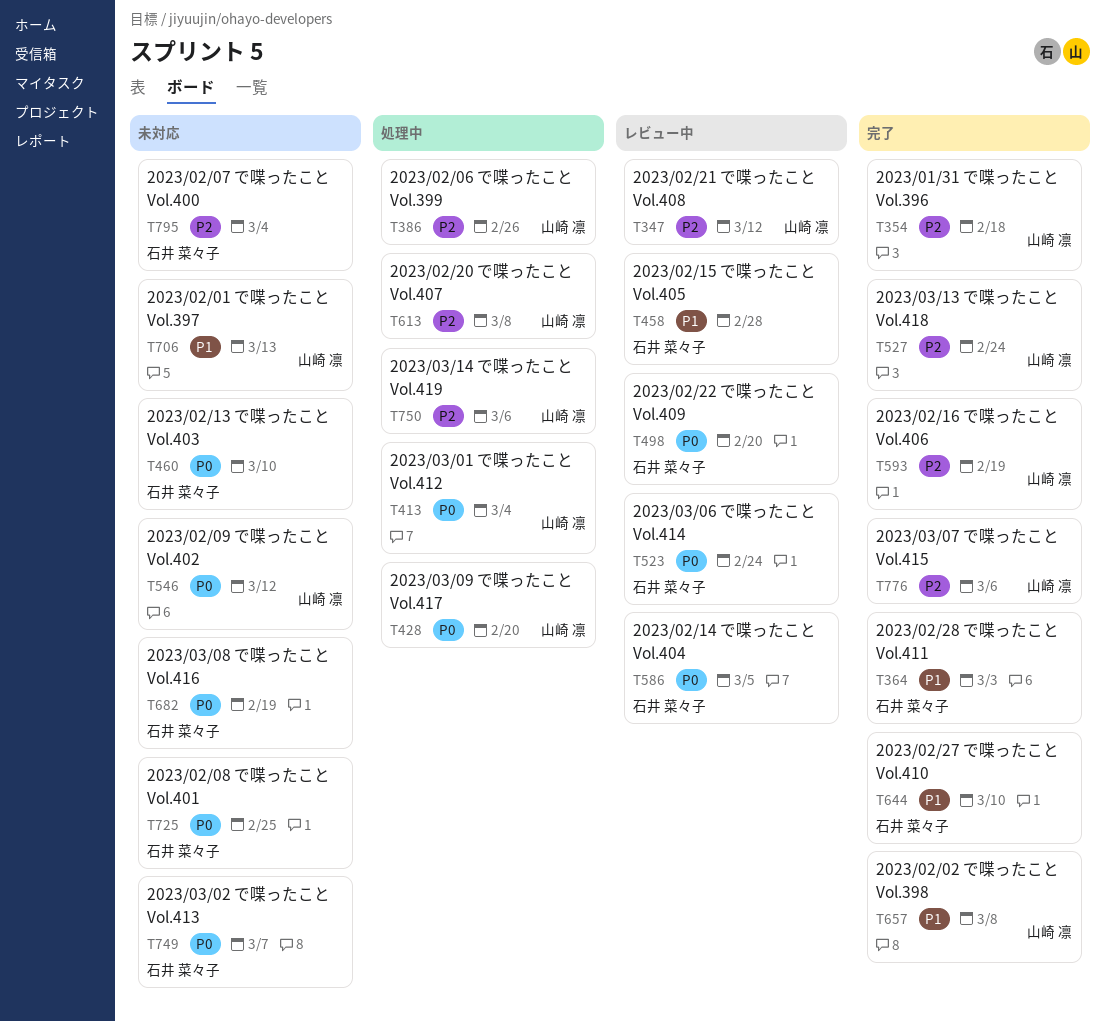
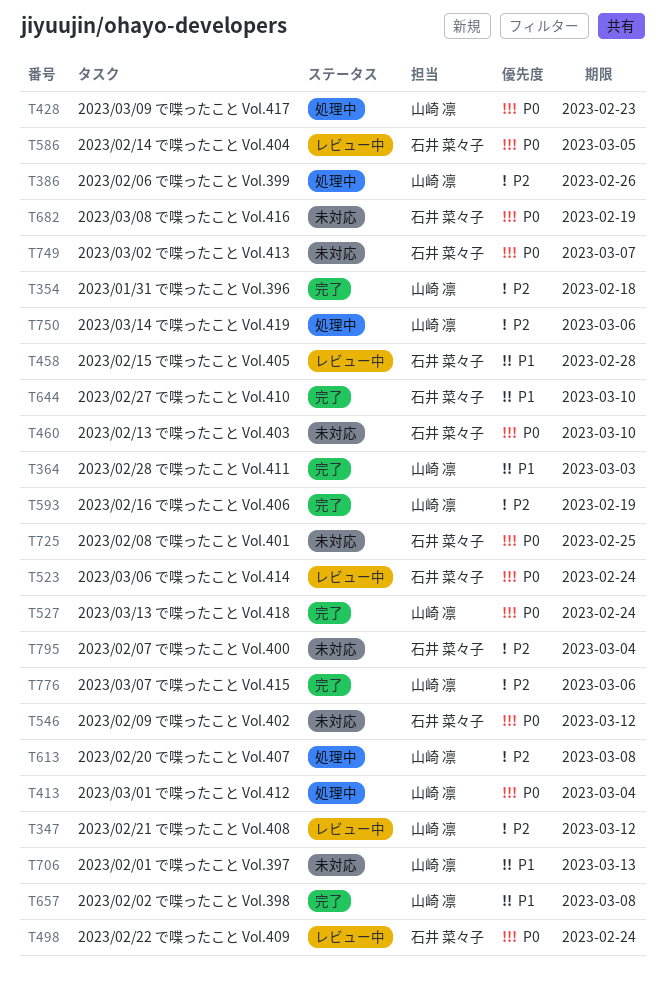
T364, owner: 石井 菜々子 -> 山崎 凛
T428, due: Feb 20 -> Feb 23
T498, due: Feb 20 -> Feb 24
T527, priority: P2 -> P0
T546, owner: 山崎 凛 -> 石井 菜々子

